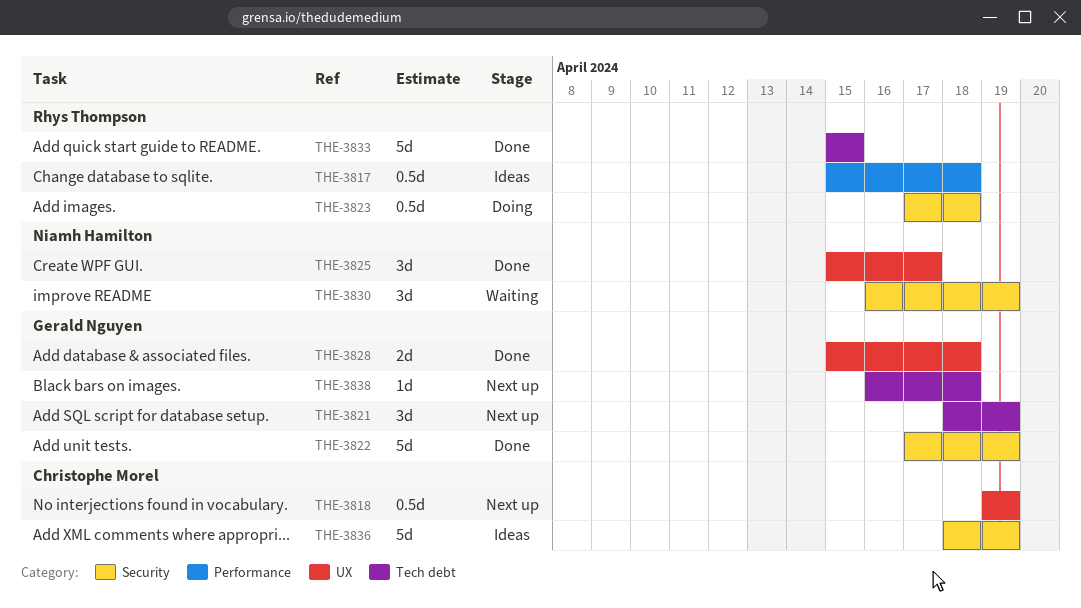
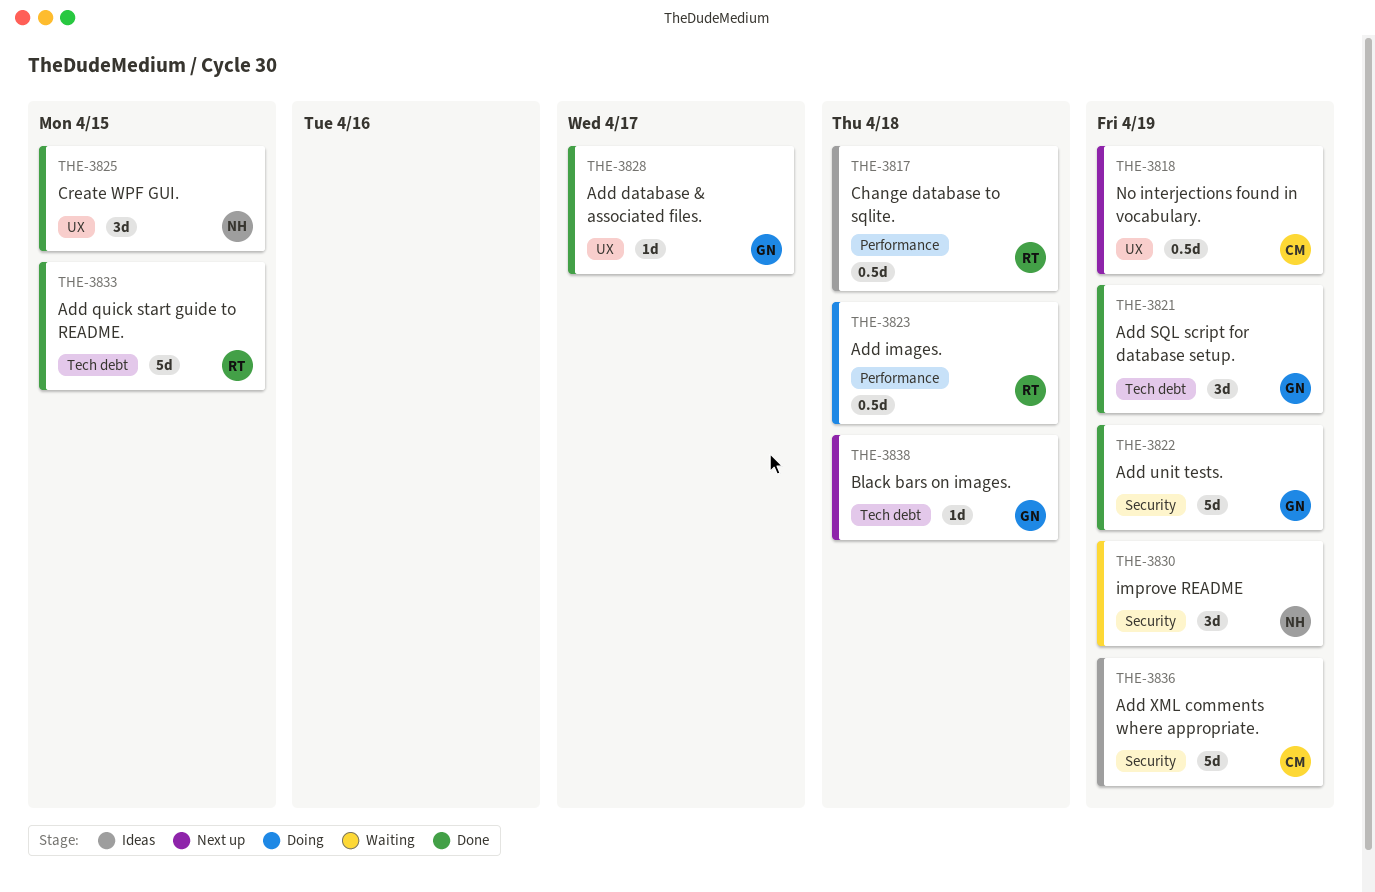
THE-3821, status: Next up -> Done
THE-3823, label: Security -> Performance
THE-3825, due: Apr 17 -> Apr 15
THE-3828, estimate: 2d -> 1d
THE-3828, due: Apr 18 -> Apr 17

